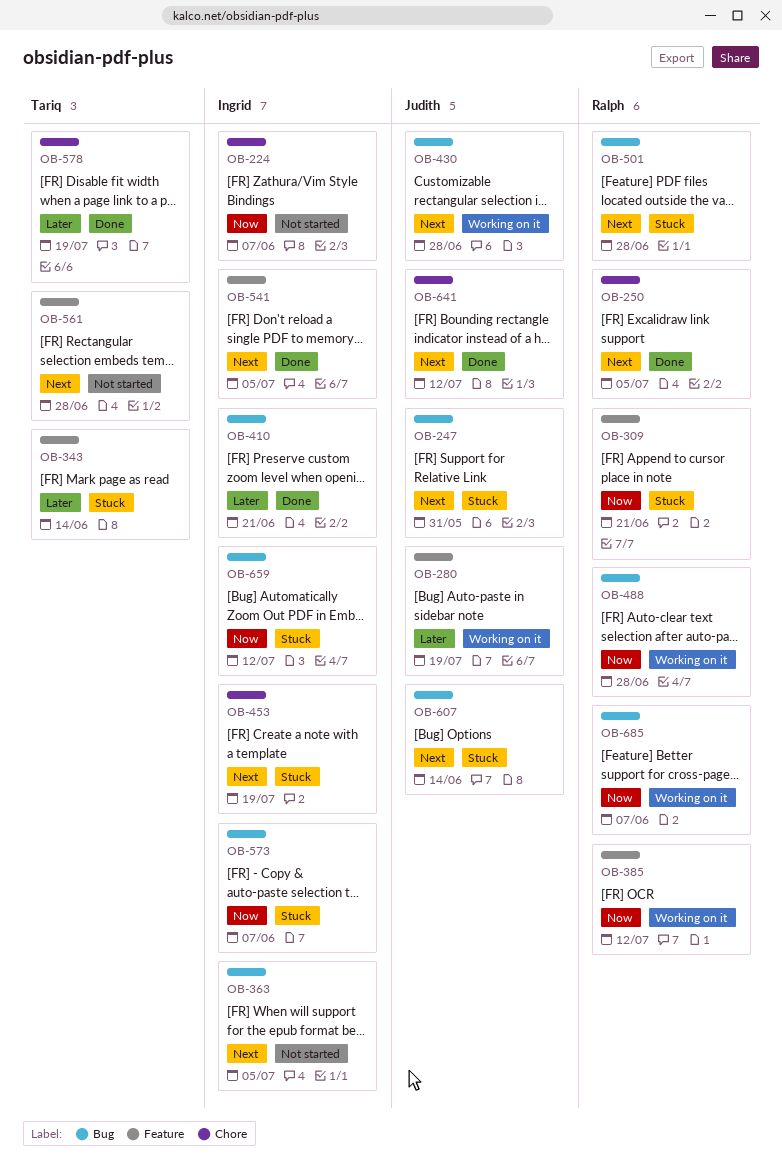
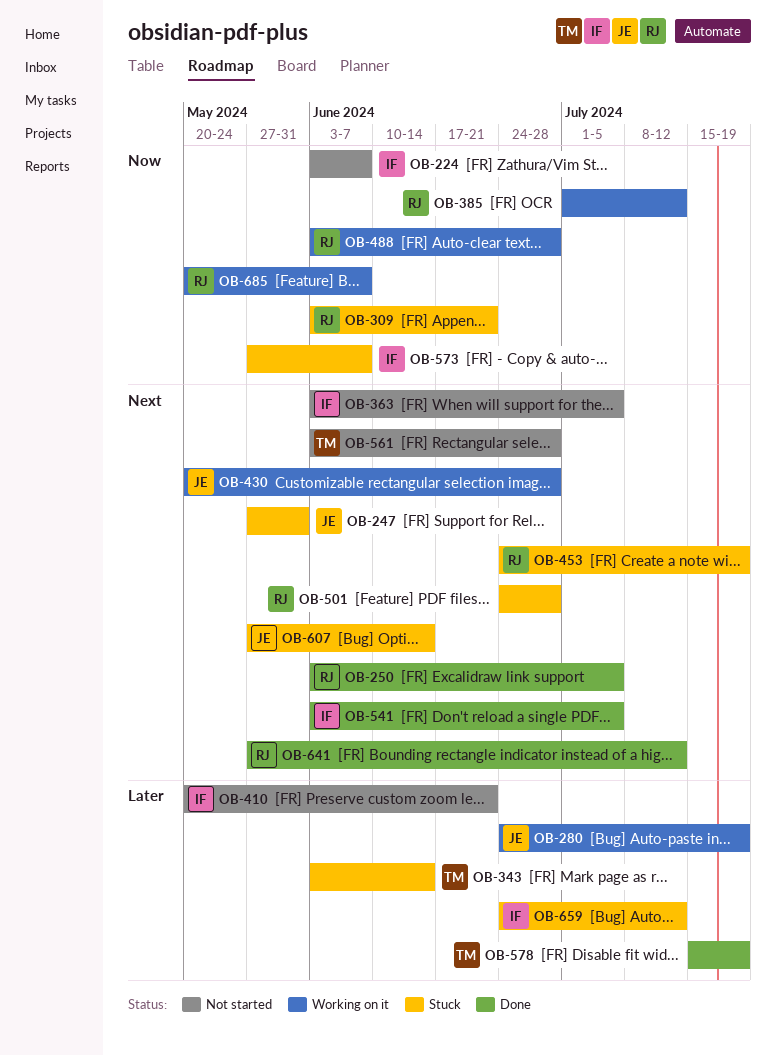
OB-410, status: Done -> Not started
OB-453, owner: Ingrid -> Ralph
OB-641, owner: Judith -> Ralph
OB-659, priority: Now -> Later

